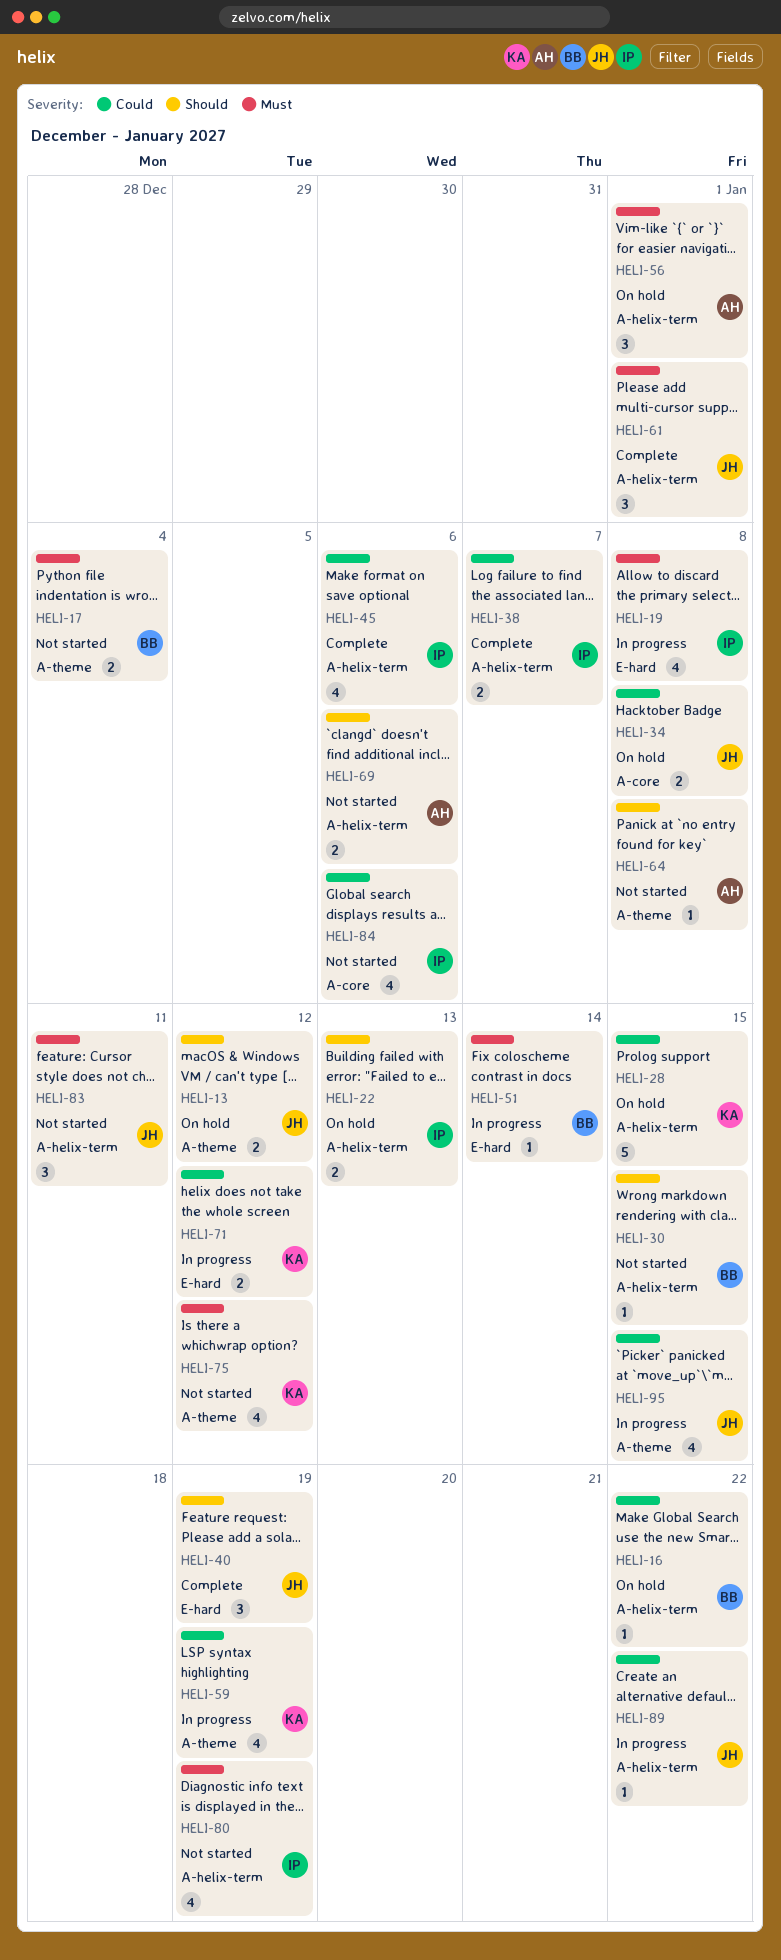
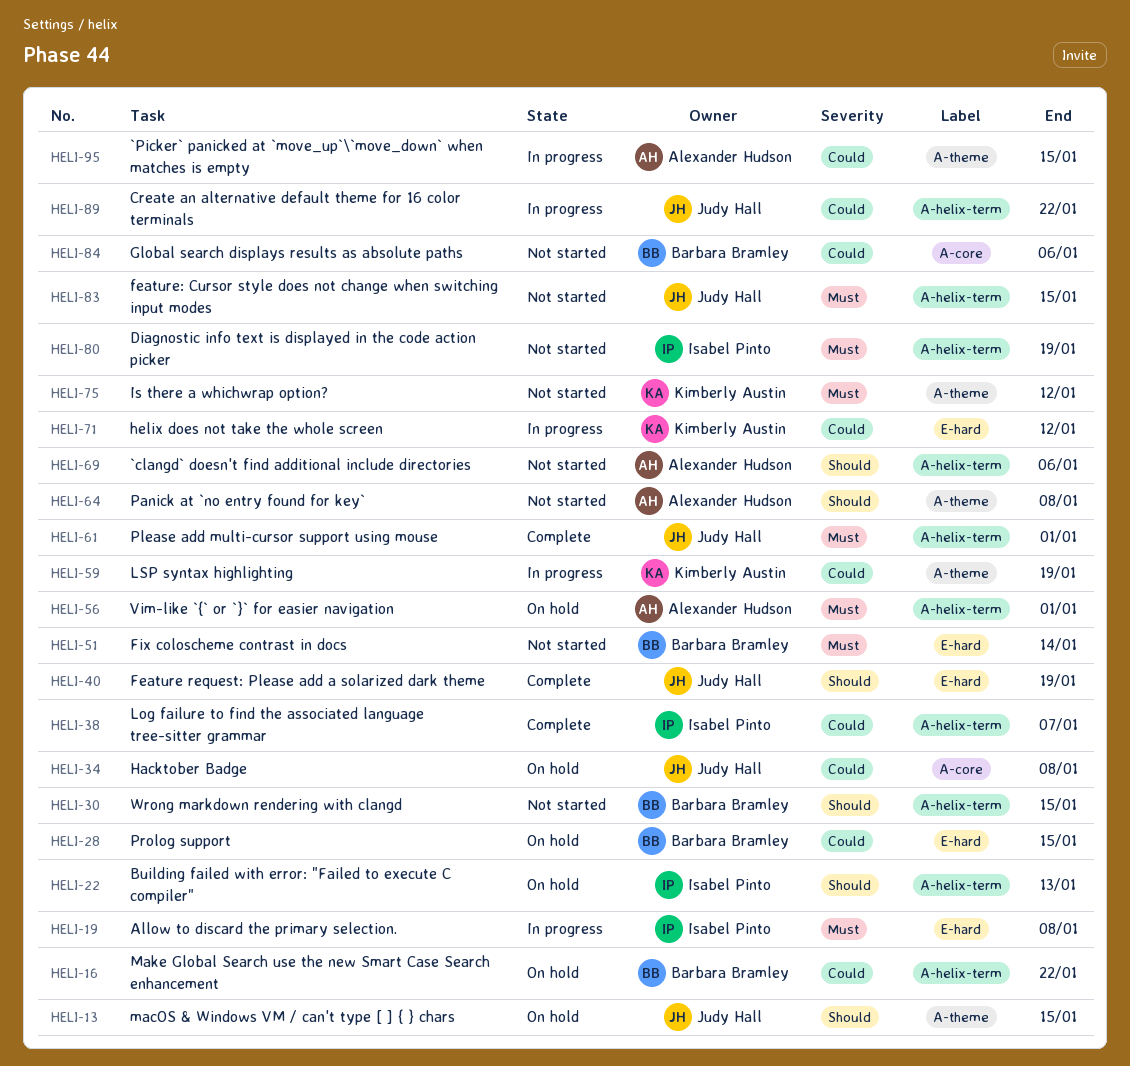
HELI-13, due: Jan 12 -> Jan 15
HELI-17: present -> none
HELI-28, owner: Kimberly Austin -> Barbara Bramley
HELI-28, label: A-helix-term -> E-hard
HELI-45: present -> none
HELI-51, status: In progress -> Not started
HELI-83, due: Jan 11 -> Jan 15
HELI-84, owner: Isabel Pinto -> Barbara Bramley
HELI-95, owner: Judy Hall -> Alexander Hudson

